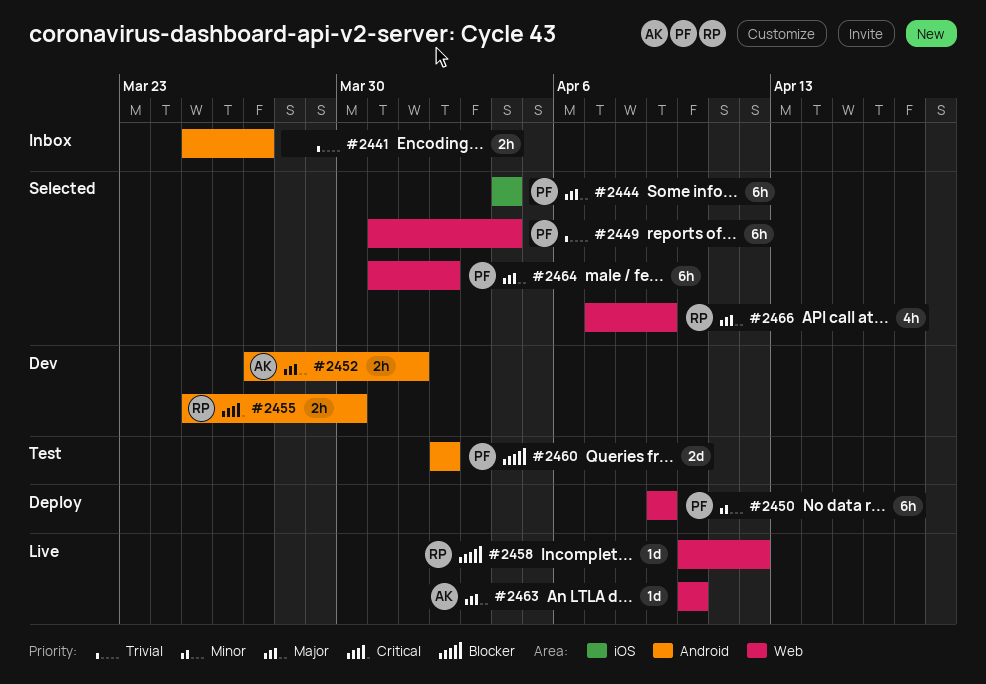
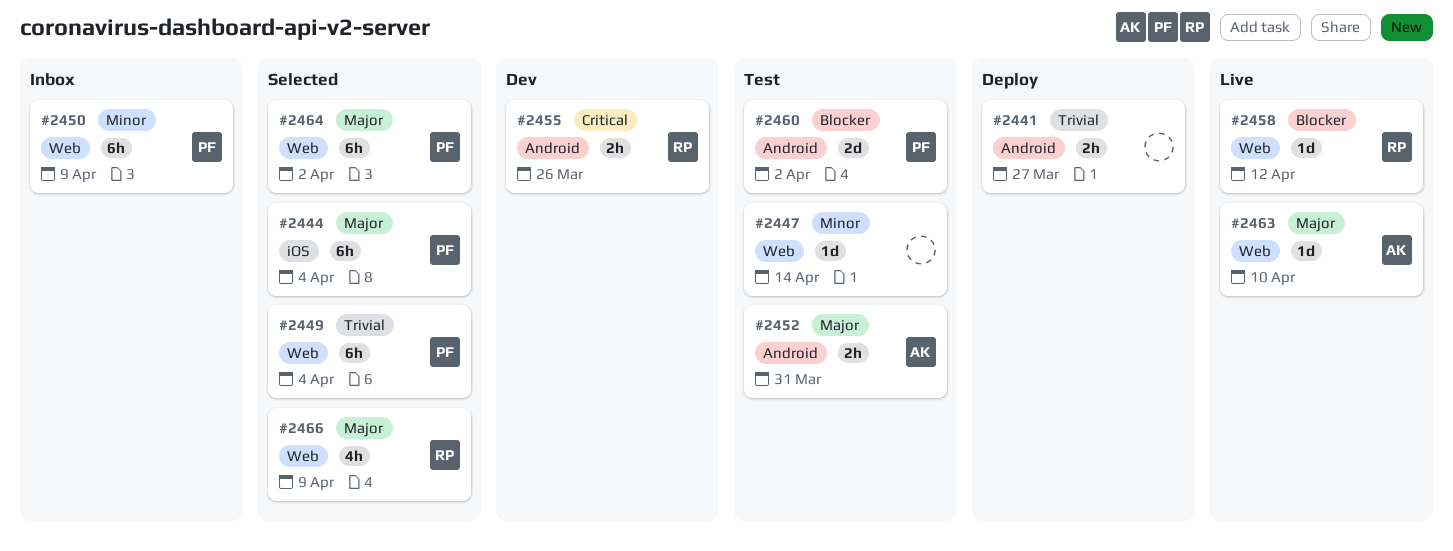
#2441, status: Inbox -> Deploy
#2447: none -> present
#2450, status: Deploy -> Inbox
#2452, status: Dev -> Test
#2452, due: Apr 1 -> Mar 31
#2455, due: Mar 30 -> Mar 26

